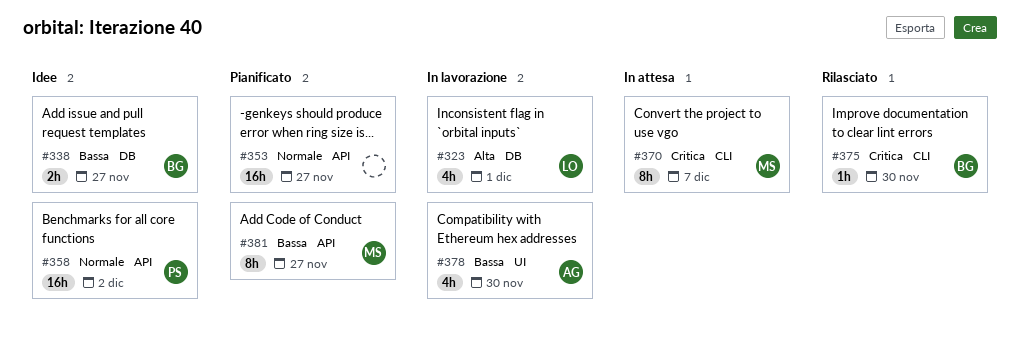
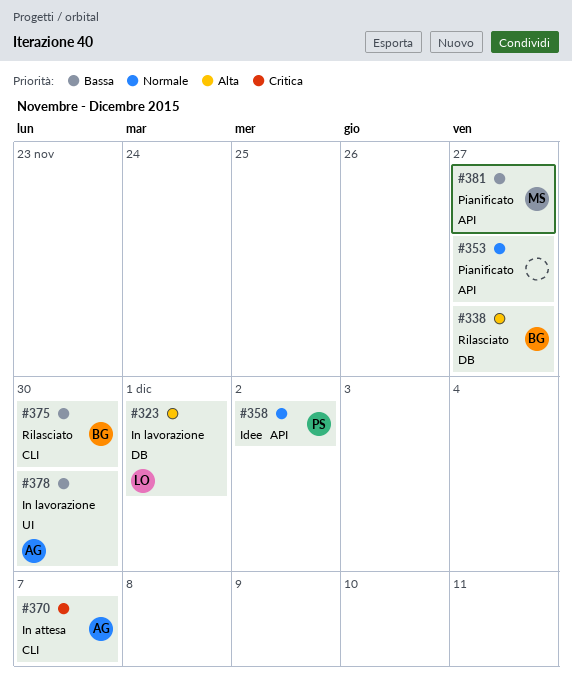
#338, status: Idee -> Rilasciato
#338, priority: Bassa -> Alta
#370, owner: MS -> AG
#375, priority: Critica -> Bassa

